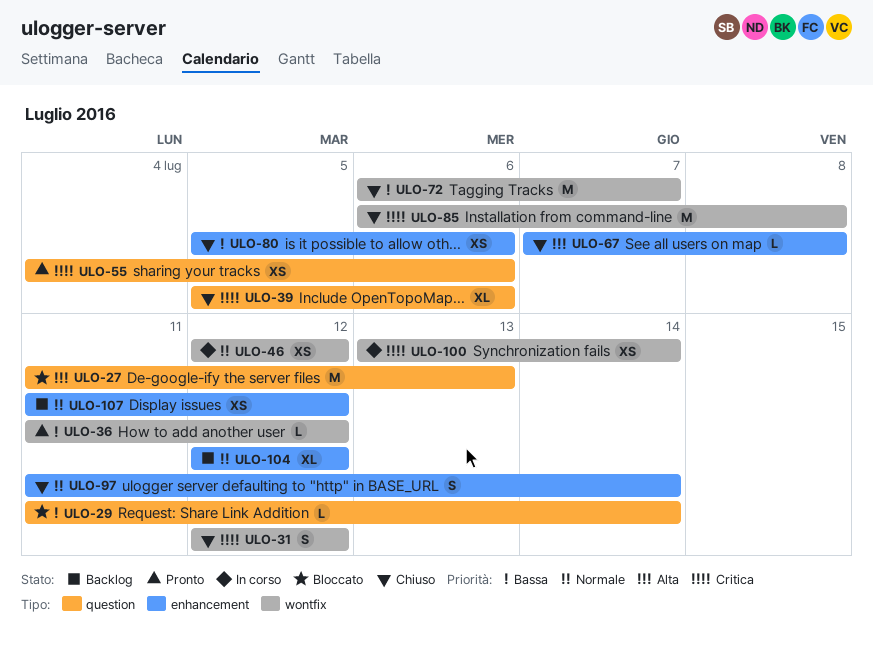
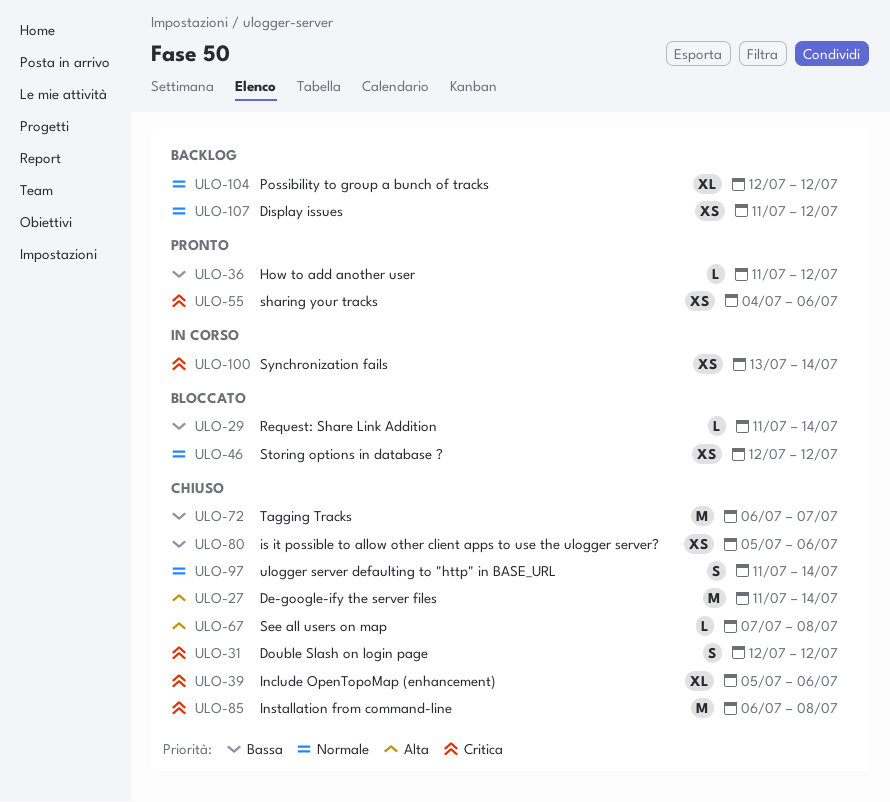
ULO-27, status: Bloccato -> Chiuso
ULO-27, due: Jul 13 -> Jul 14
ULO-46, status: In corso -> Bloccato

